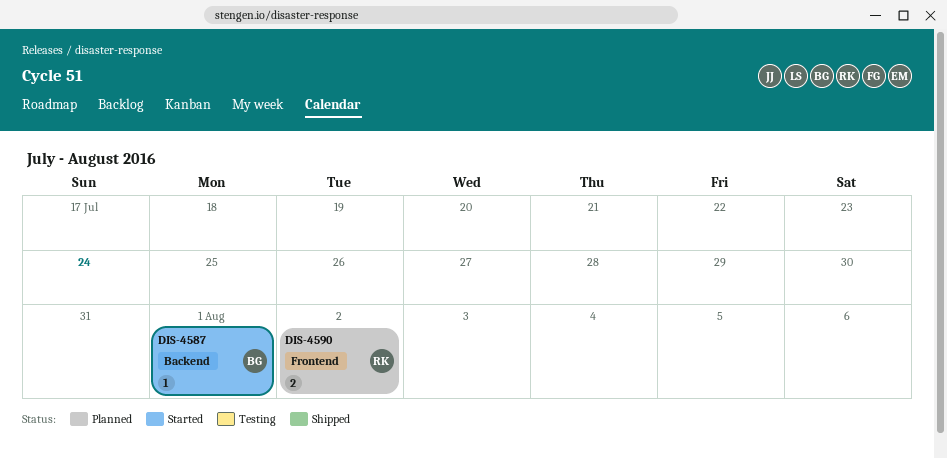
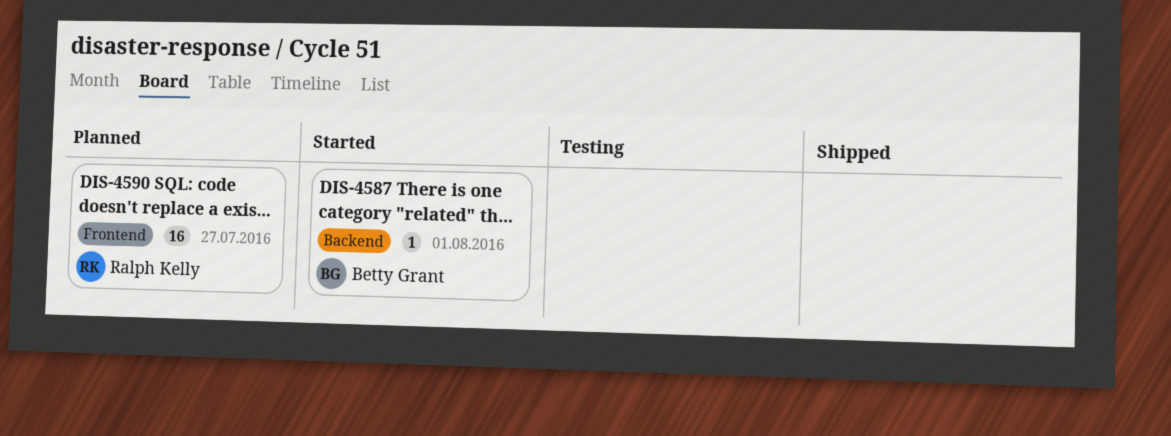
DIS-4590, estimate: 2 -> 16
DIS-4590, due: Aug 2 -> Jul 27

